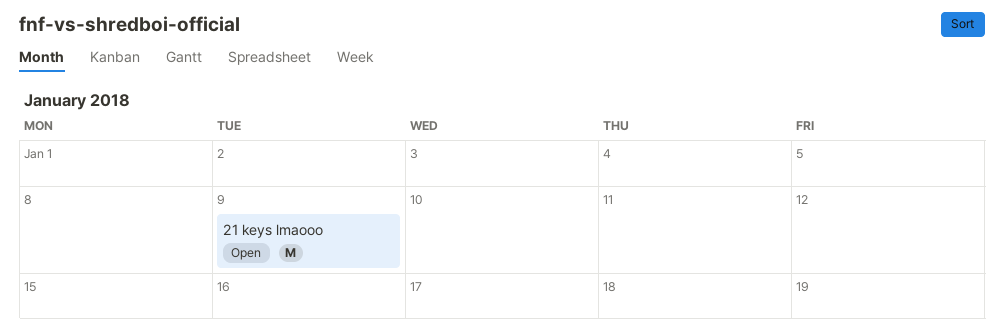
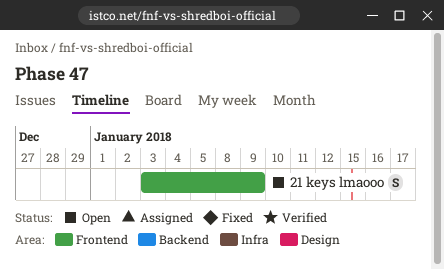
21 keys lmaooo, estimate: M -> S

